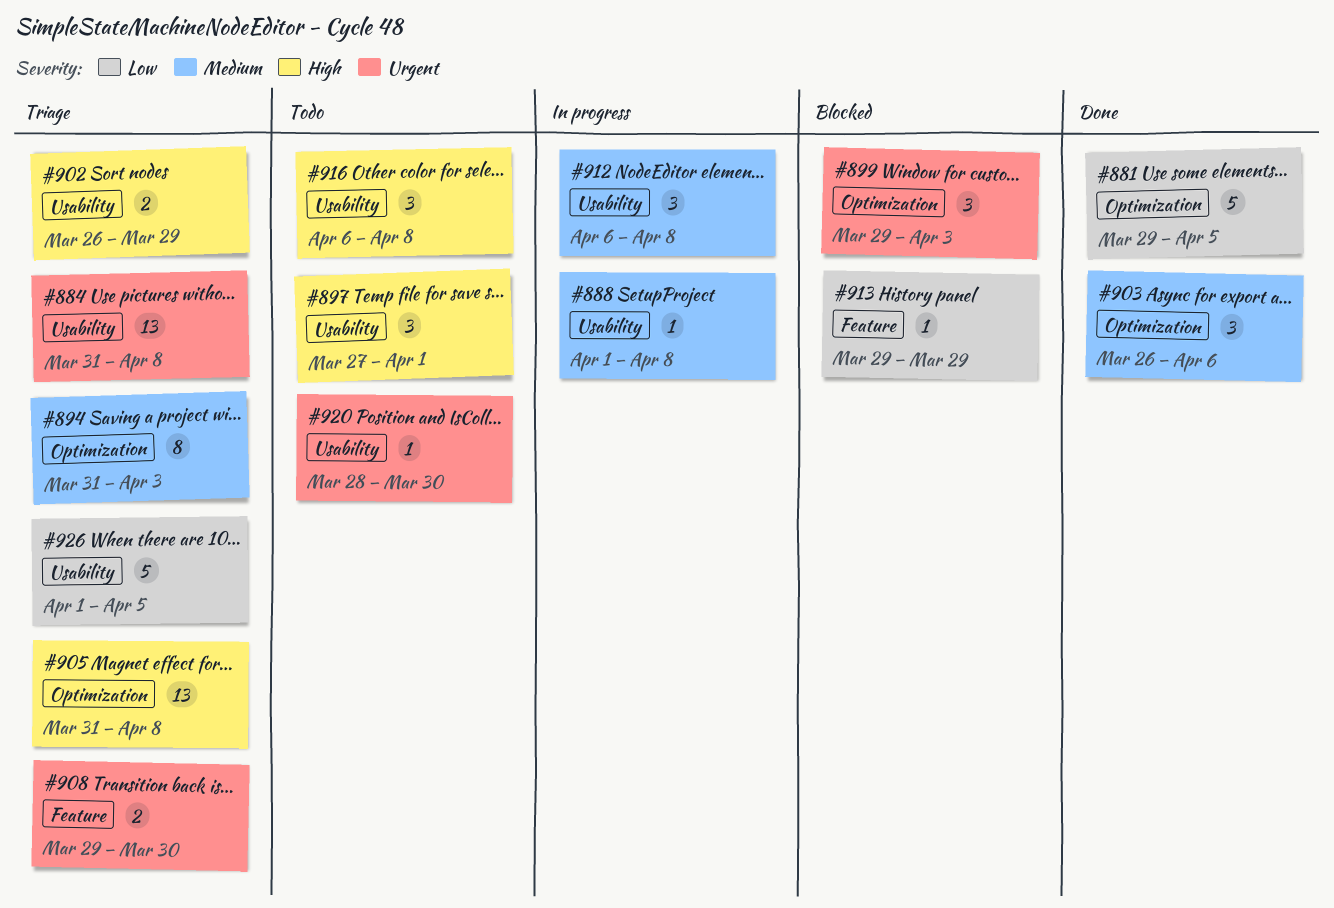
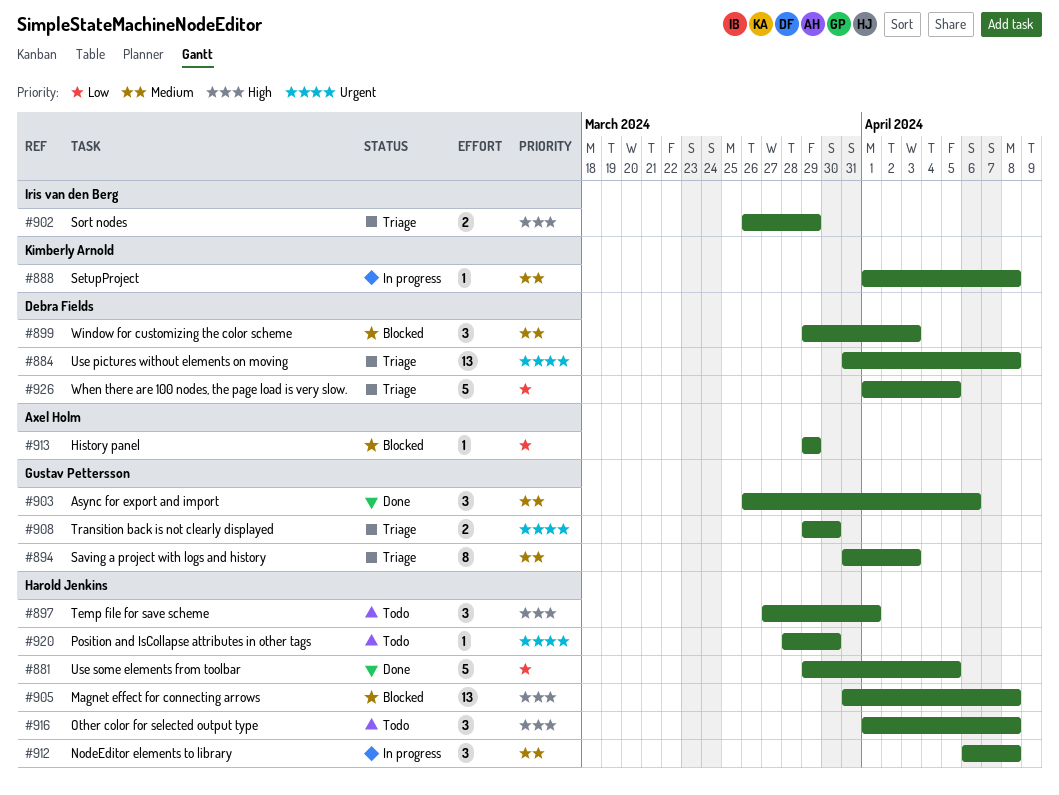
#899, priority: Urgent -> Medium
#905, status: Triage -> Blocked
#916, start: Apr 6 -> Apr 1

